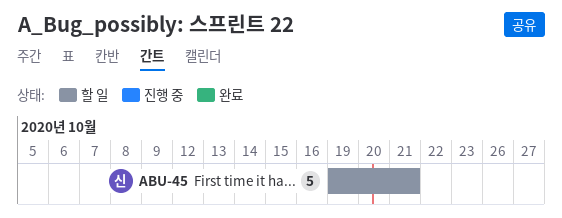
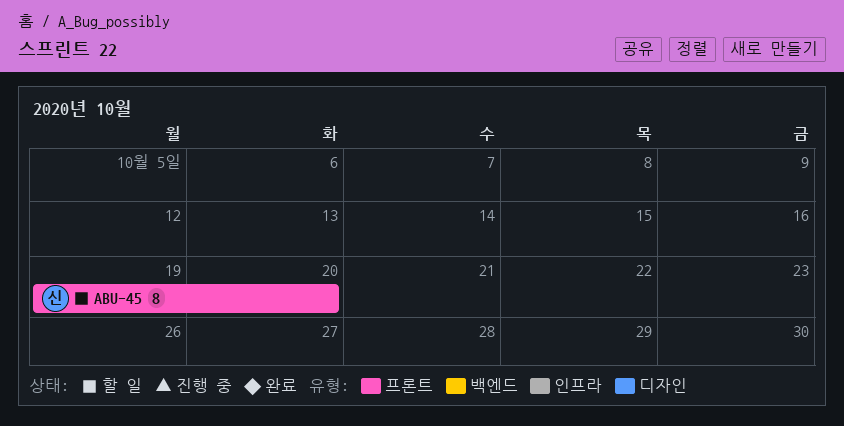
ABU-45, estimate: 5 -> 8
ABU-45, due: Oct 21 -> Oct 20

